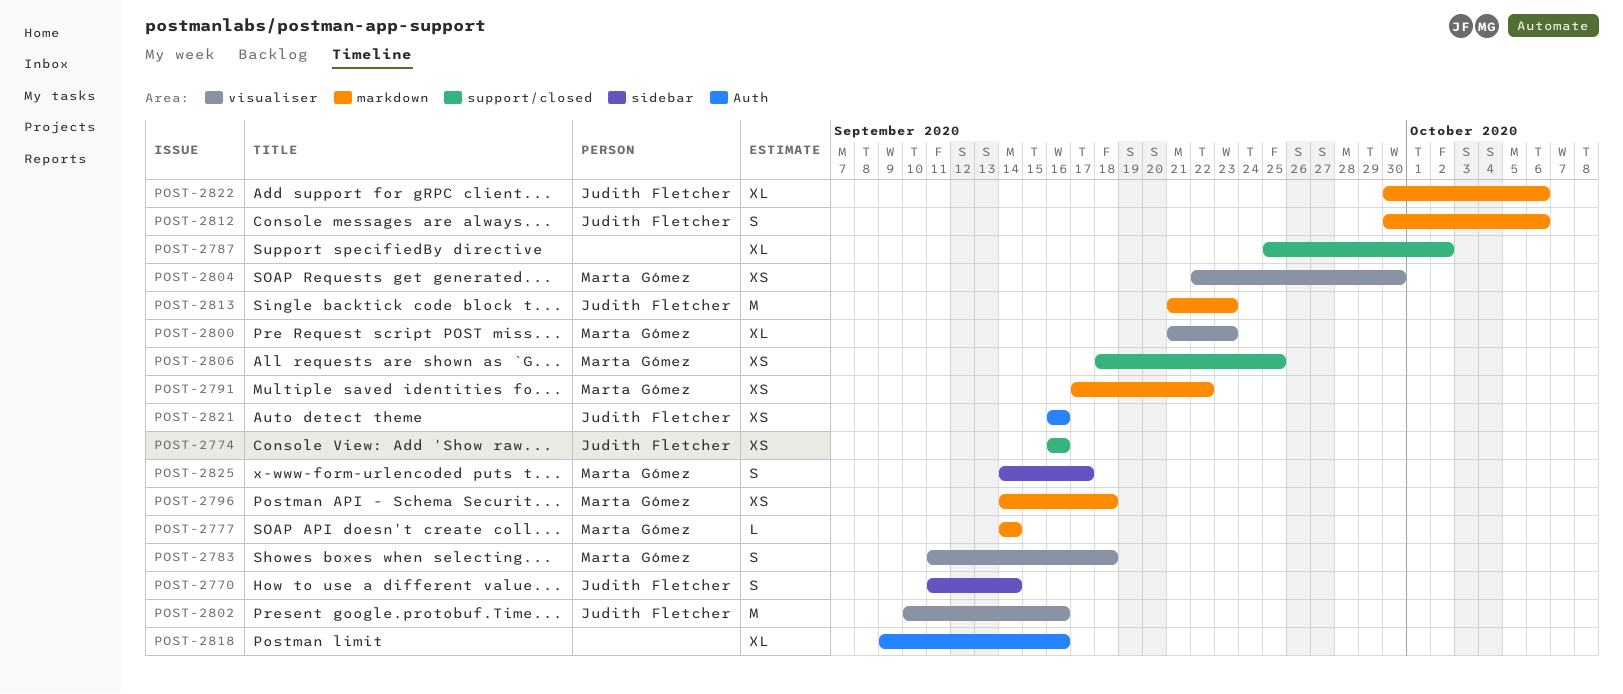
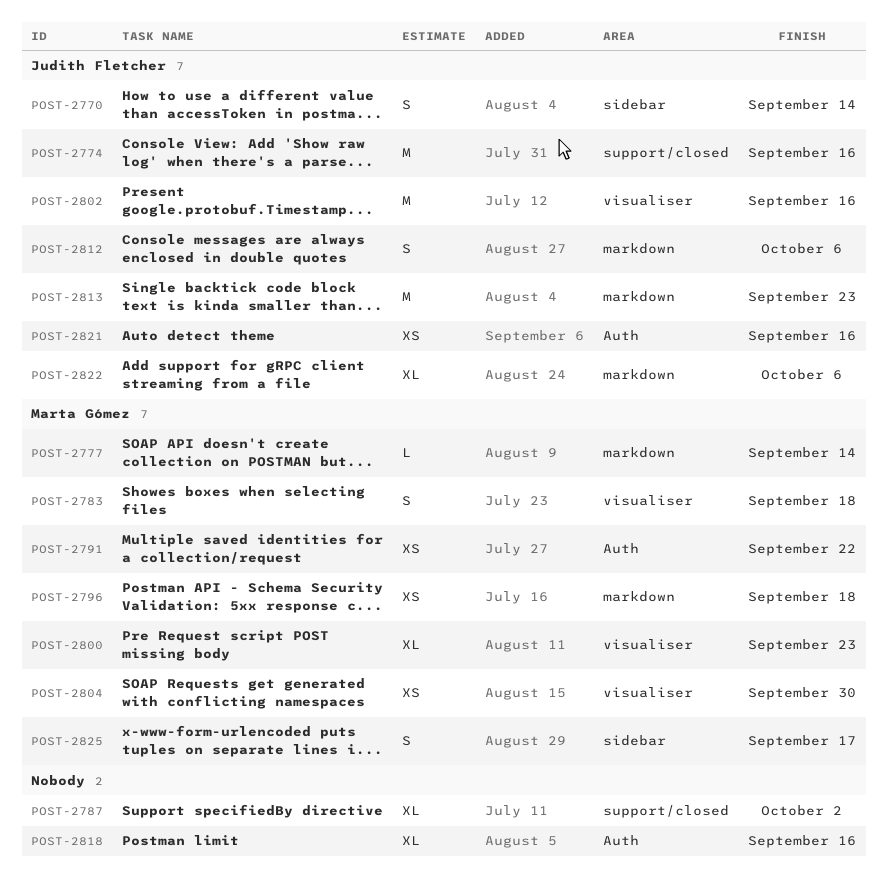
POST-2774, estimate: XS -> M
POST-2791, label: markdown -> Auth
POST-2806: present -> none

